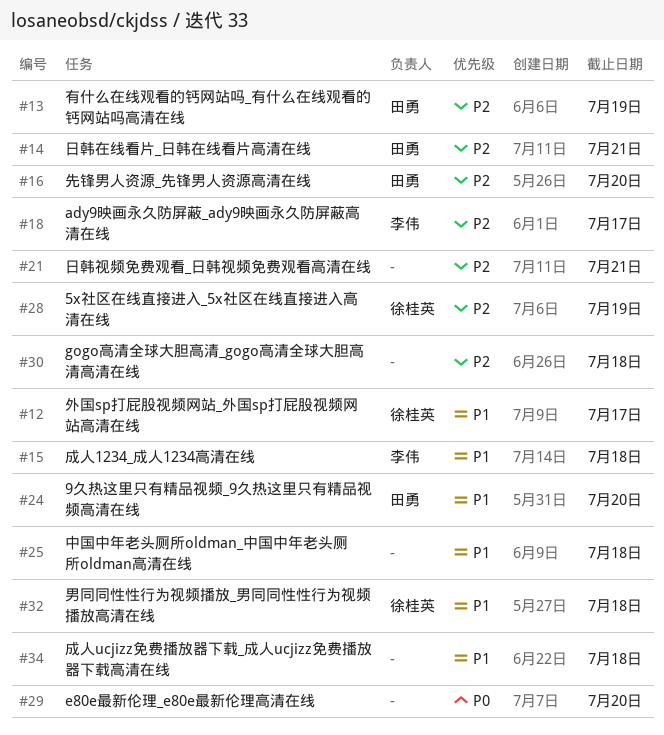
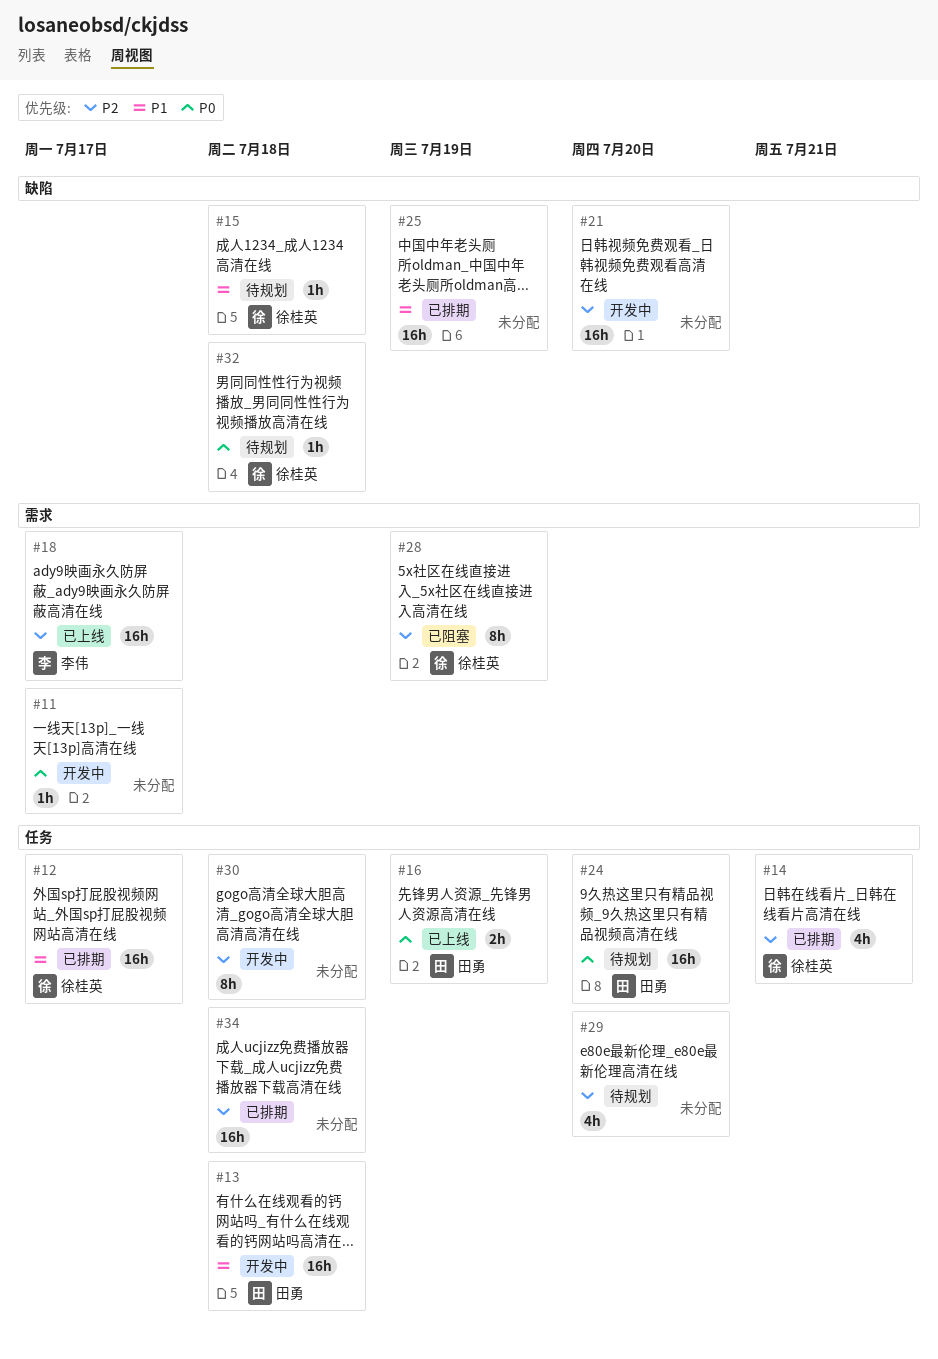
#11: none -> present
#13, priority: P2 -> P1
#13, due: Jul 19 -> Jul 18
#14, owner: 田勇 -> 徐桂英
#15, owner: 李伟 -> 徐桂英
#16, priority: P2 -> P0
#16, due: Jul 20 -> Jul 19
#21, due: Jul 21 -> Jul 20
#24, priority: P1 -> P0
#25, due: Jul 18 -> Jul 19
#29, priority: P0 -> P2
#32, priority: P1 -> P0
#34, priority: P1 -> P2

